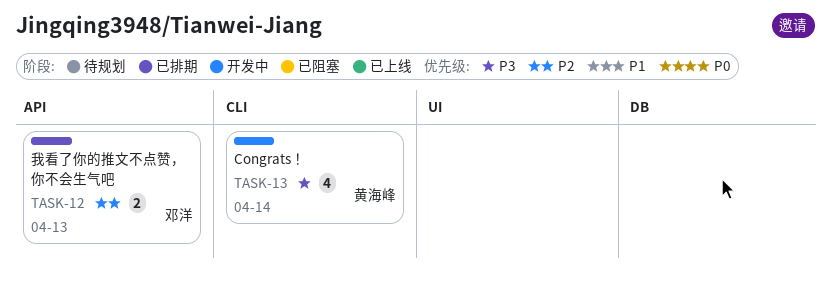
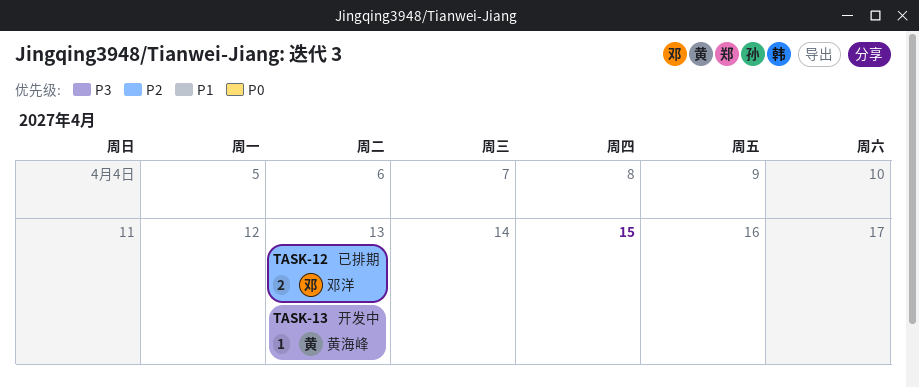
TASK-13, estimate: 4 -> 1
TASK-13, due: Apr 14 -> Apr 13

